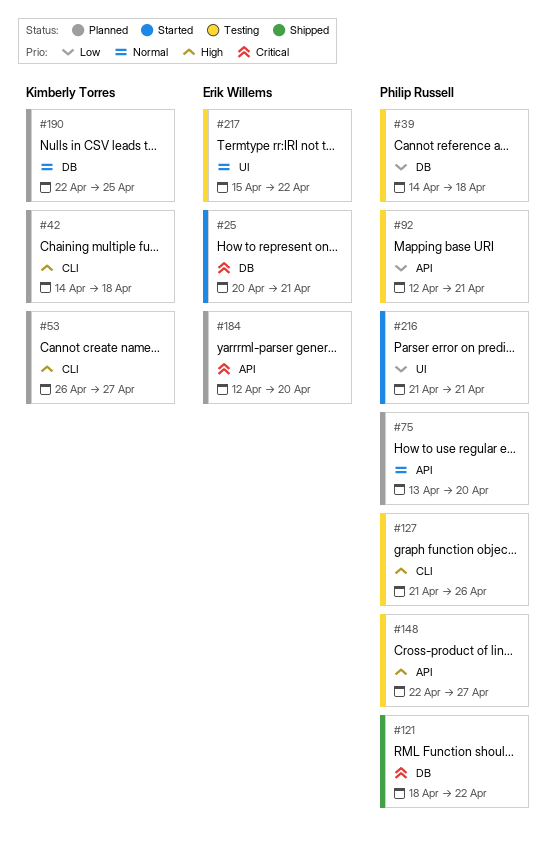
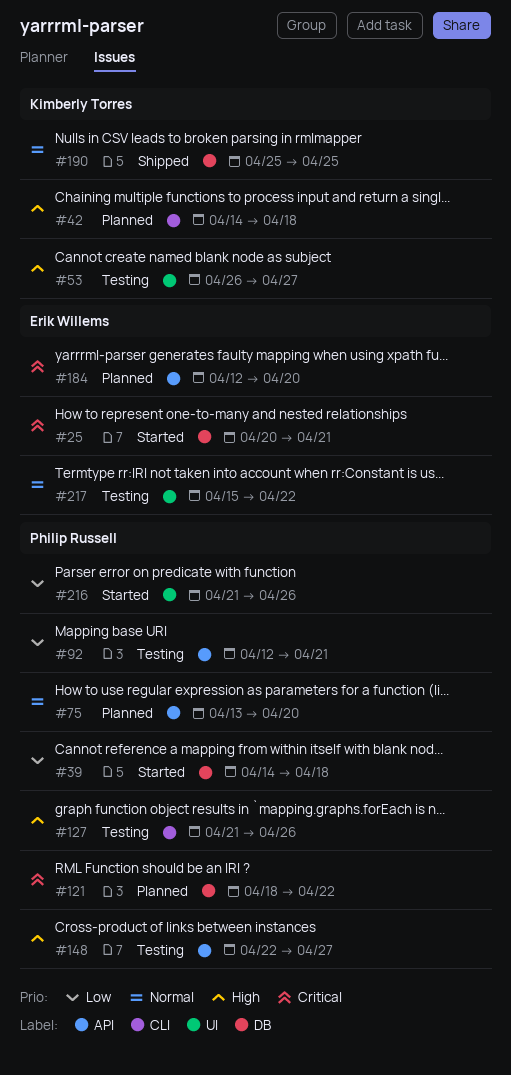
#39, status: Testing -> Started
#53, status: Planned -> Testing
#53, label: CLI -> UI
#121, status: Shipped -> Planned
#190, status: Planned -> Shipped
#190, start: Apr 22 -> Apr 25
#216, due: Apr 21 -> Apr 26

